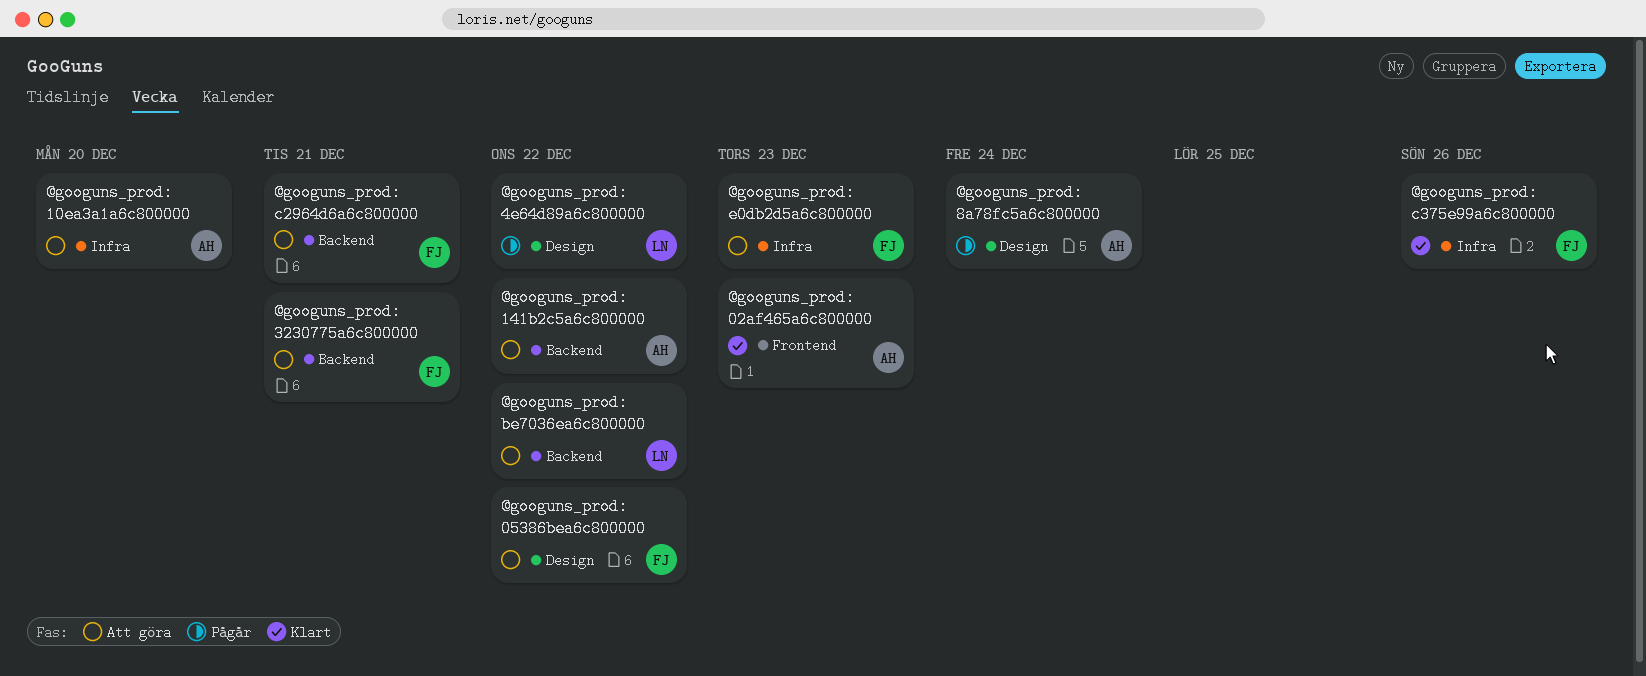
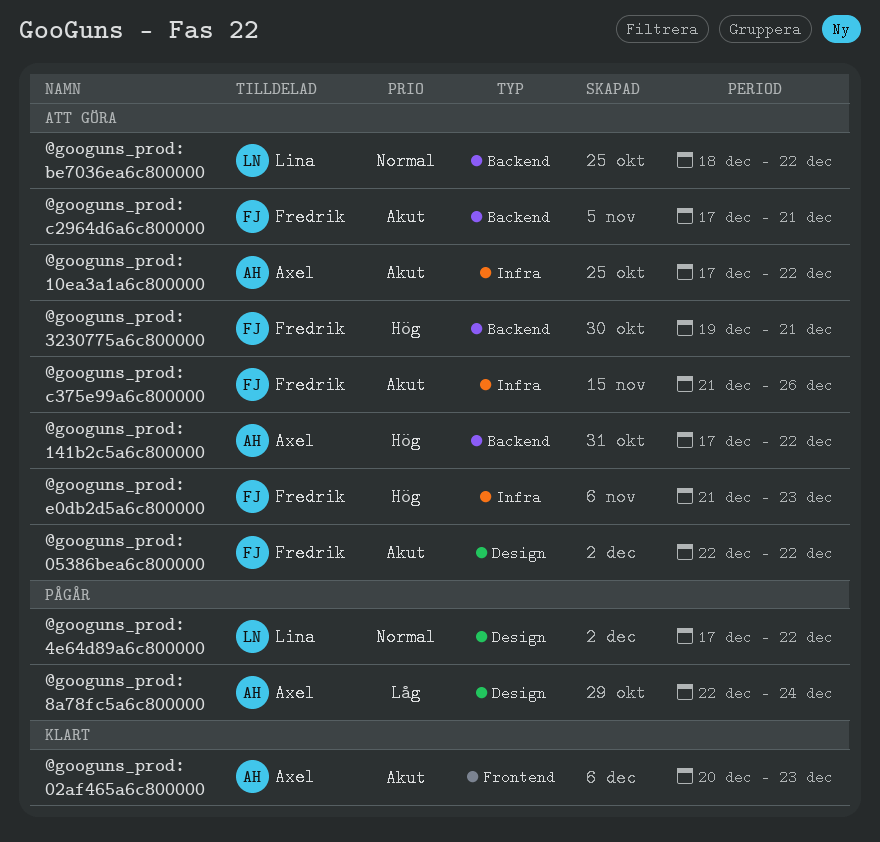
@googuns_prod: 10ea3a1a6c800000, due: Dec 20 -> Dec 22
@googuns_prod: c375e99a6c800000, status: Klart -> Att göra

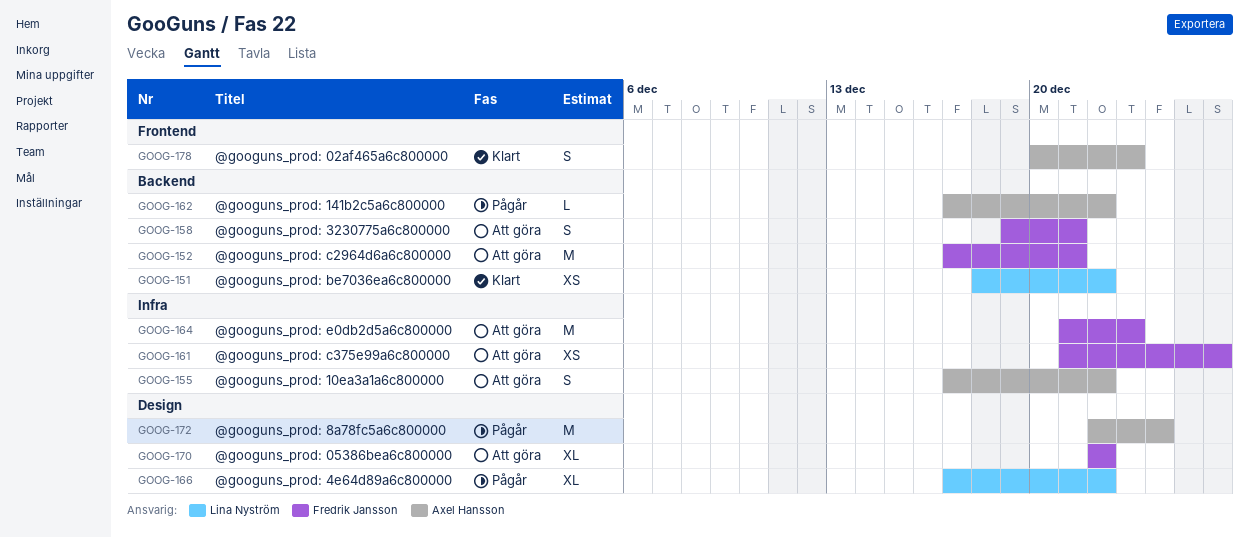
@googuns_prod: 141b2c5a6c800000, status: Att göra -> Pågår
@googuns_prod: be7036ea6c800000, status: Att göra -> Klart

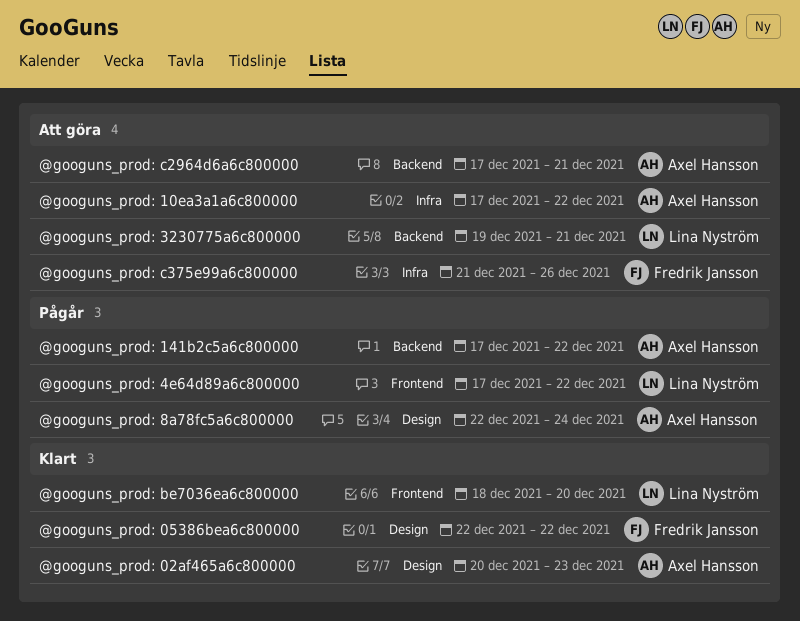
@googuns_prod: 02af465a6c800000, label: Frontend -> Design
@googuns_prod: 05386bea6c800000, status: Att göra -> Klart
@googuns_prod: 3230775a6c800000, owner: Fredrik Jansson -> Lina Nyström
@googuns_prod: 4e64d89a6c800000, label: Design -> Frontend
@googuns_prod: be7036ea6c800000, label: Backend -> Frontend
@googuns_prod: be7036ea6c800000, due: Dec 22 -> Dec 20
@googuns_prod: c2964d6a6c800000, owner: Fredrik Jansson -> Axel Hansson
@googuns_prod: e0db2d5a6c800000: present -> none

